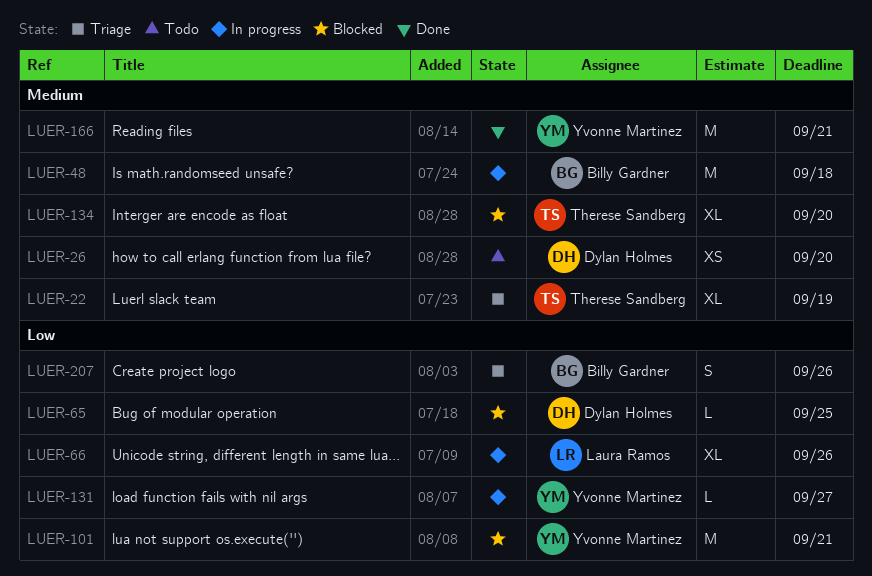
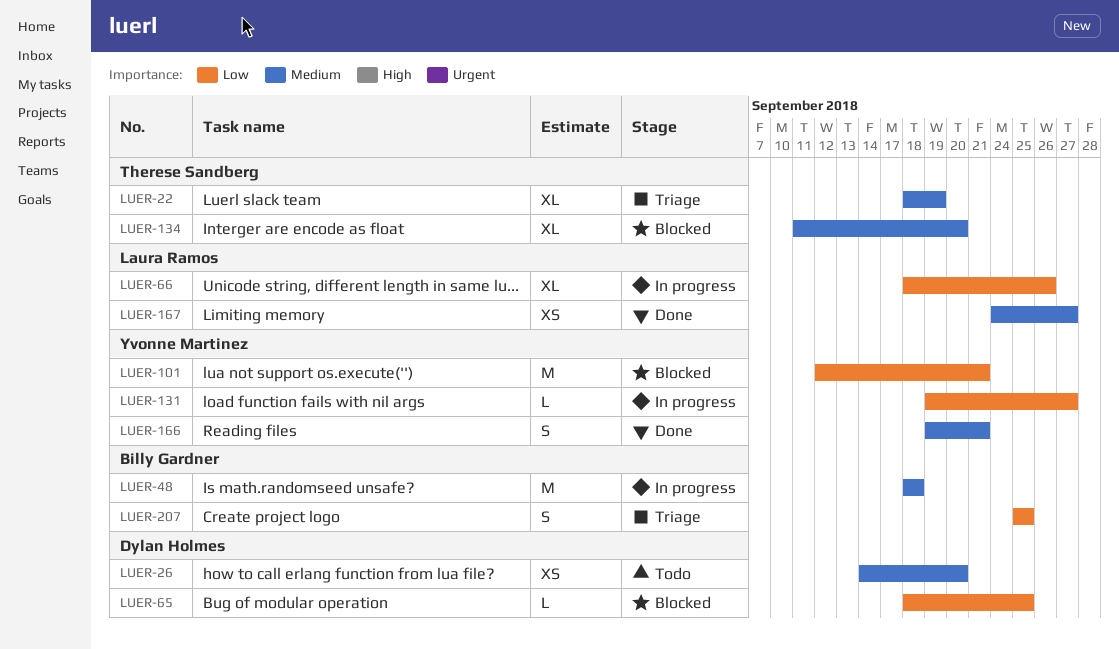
LUER-166, estimate: M -> S
LUER-167: none -> present
LUER-207, due: Sep 26 -> Sep 25

